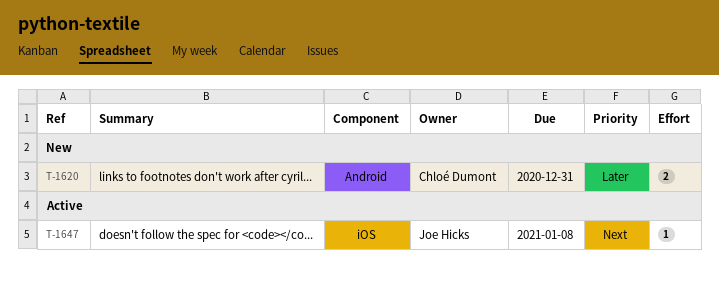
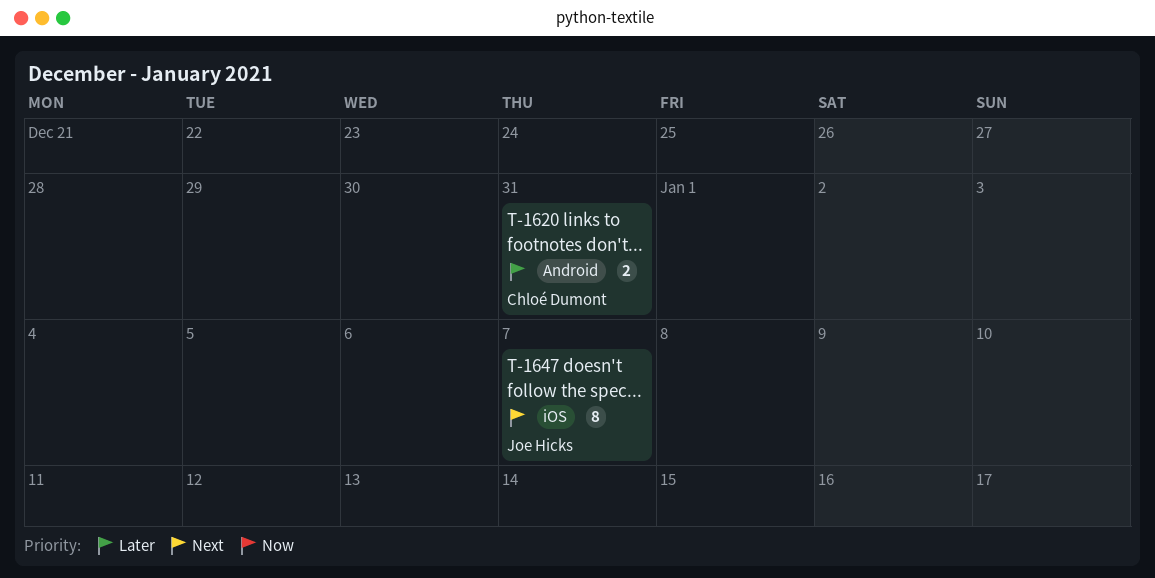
T-1647, estimate: 1 -> 8
T-1647, due: Jan 8 -> Jan 7

